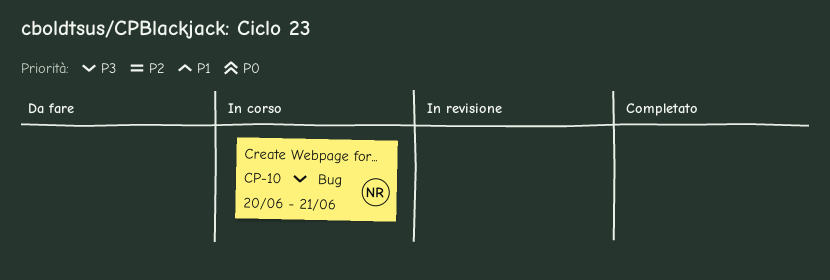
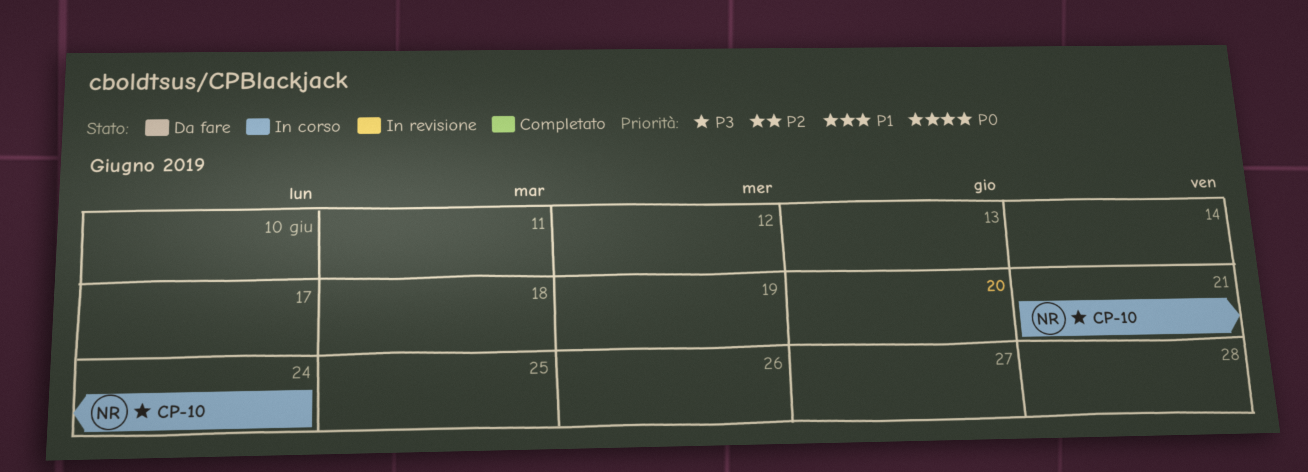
CP-10, start: Jun 20 -> Jun 21
CP-10, due: Jun 21 -> Jun 24

